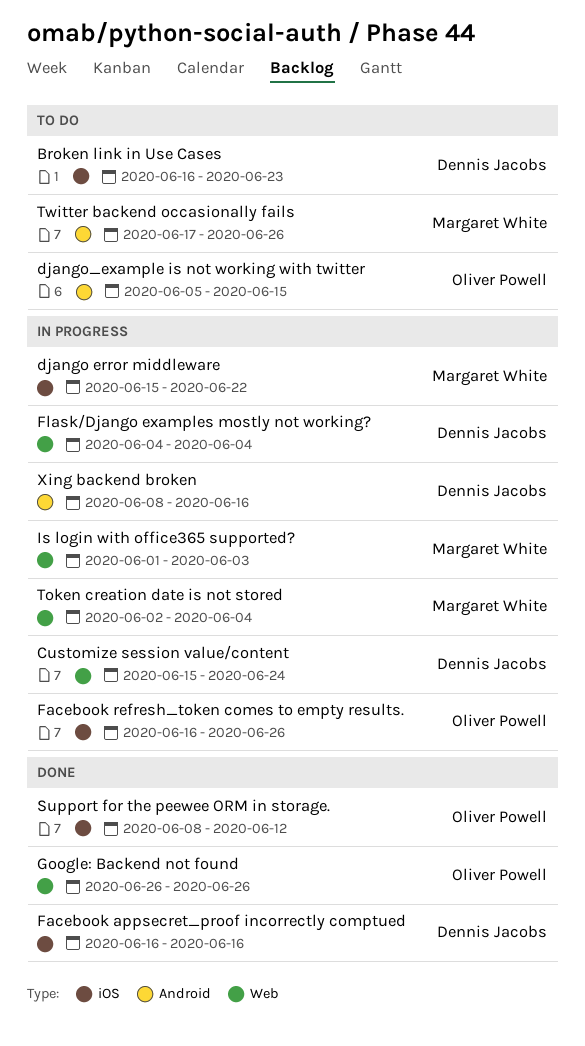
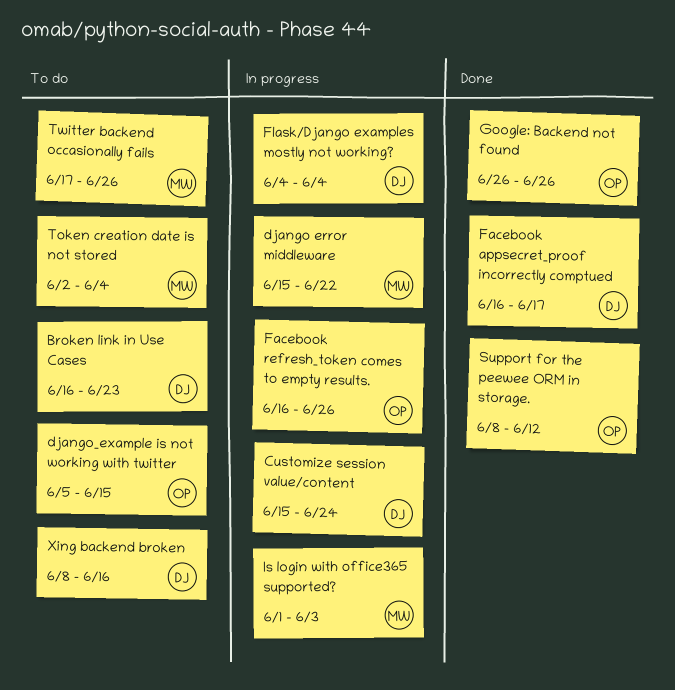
Facebook appsecret_proof incorrectly comptued, due: Jun 16 -> Jun 17
Token creation date is not stored, status: In progress -> To do
Xing backend broken, status: In progress -> To do

